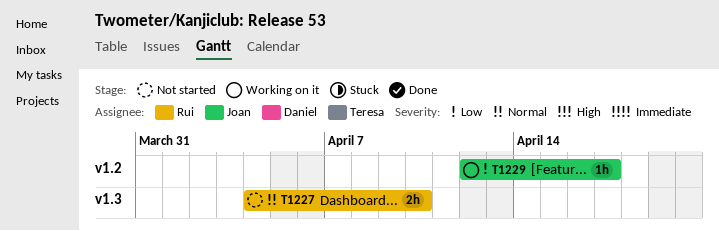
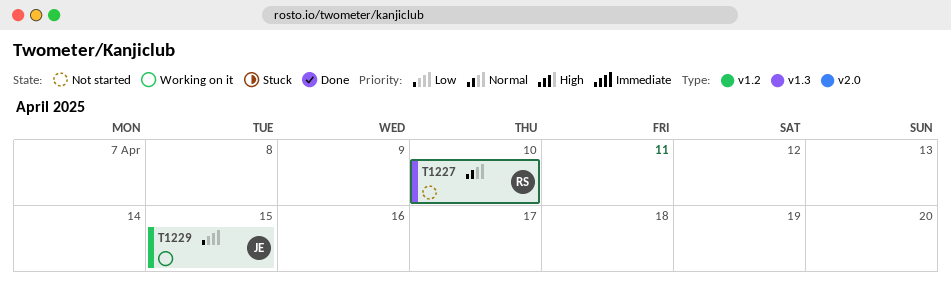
T1229, due: Apr 17 -> Apr 15

